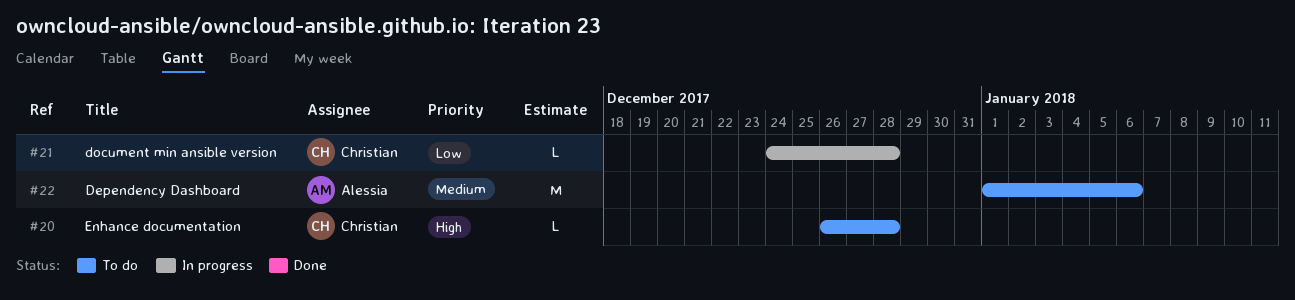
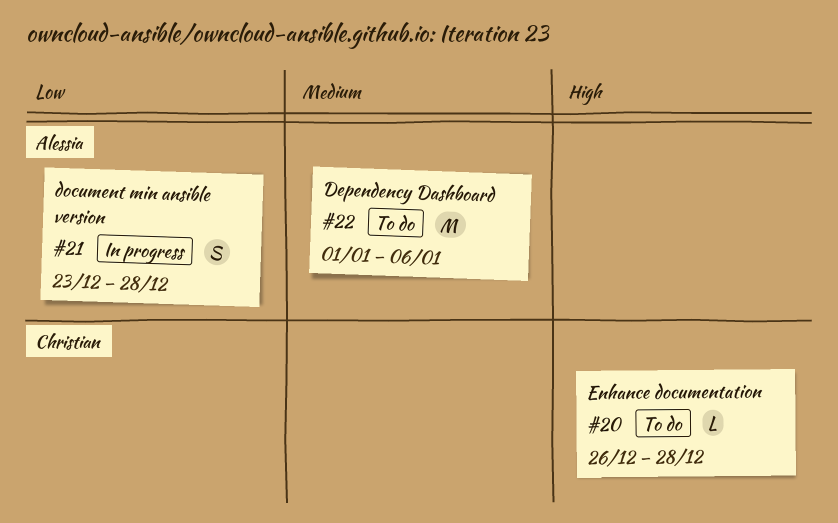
#21, owner: Christian -> Alessia
#21, estimate: L -> S
#21, start: Dec 24 -> Dec 23

